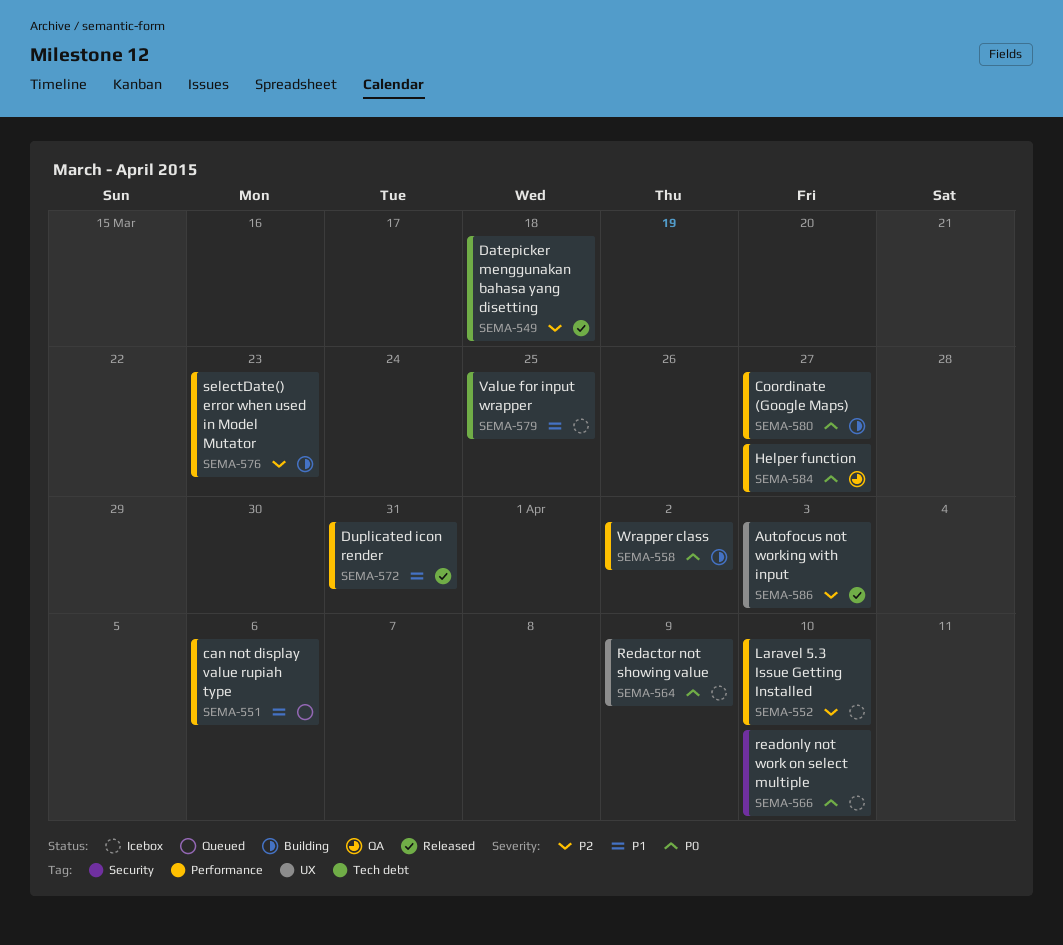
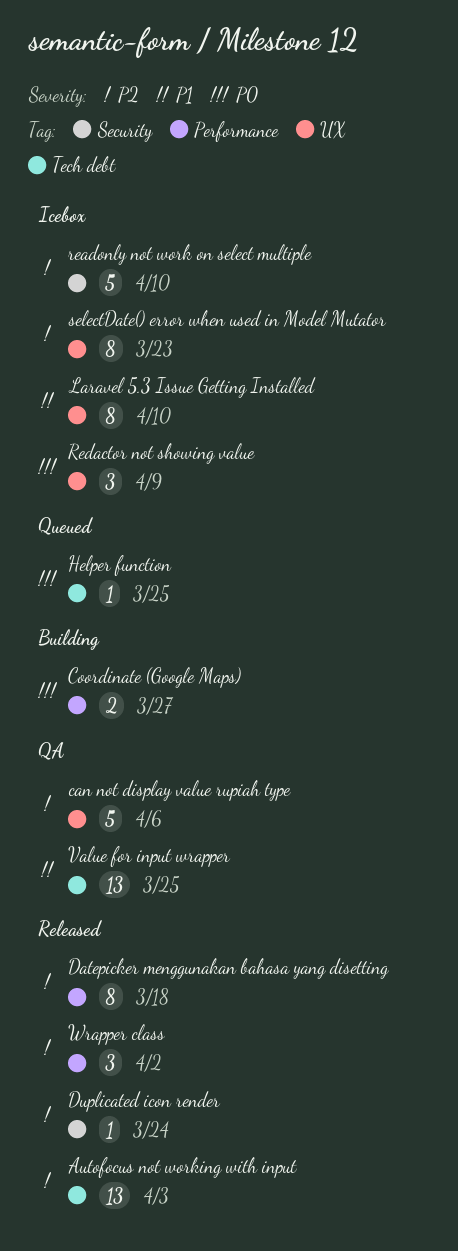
Autofocus not working with input, label: UX -> Tech debt
can not display value rupiah type, status: Queued -> QA
can not display value rupiah type, priority: P1 -> P2
can not display value rupiah type, label: Performance -> UX
Datepicker menggunakan bahasa yang disetting, label: Tech debt -> Performance
Duplicated icon render, priority: P1 -> P2
Duplicated icon render, label: Performance -> Security
Duplicated icon render, due: Mar 31 -> Mar 24
Helper function, status: QA -> Queued
Helper function, label: Performance -> Tech debt
Helper function, due: Mar 27 -> Mar 25
Laravel 5.3 Issue Getting Installed, priority: P2 -> P1
Laravel 5.3 Issue Getting Installed, label: Performance -> UX
readonly not work on select multiple, priority: P0 -> P2
selectDate() error when used in Model Mutator, status: Building -> Icebox
selectDate() error when used in Model Mutator, label: Performance -> UX
Value for input wrapper, status: Icebox -> QA
Wrapper class, status: Building -> Released
Wrapper class, priority: P0 -> P2

